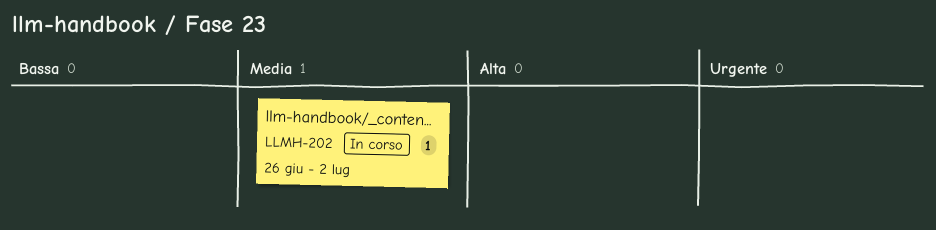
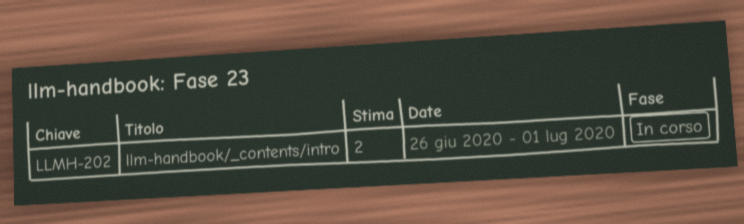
LLMH-202, estimate: 1 -> 2
LLMH-202, due: Jul 2 -> Jul 1

